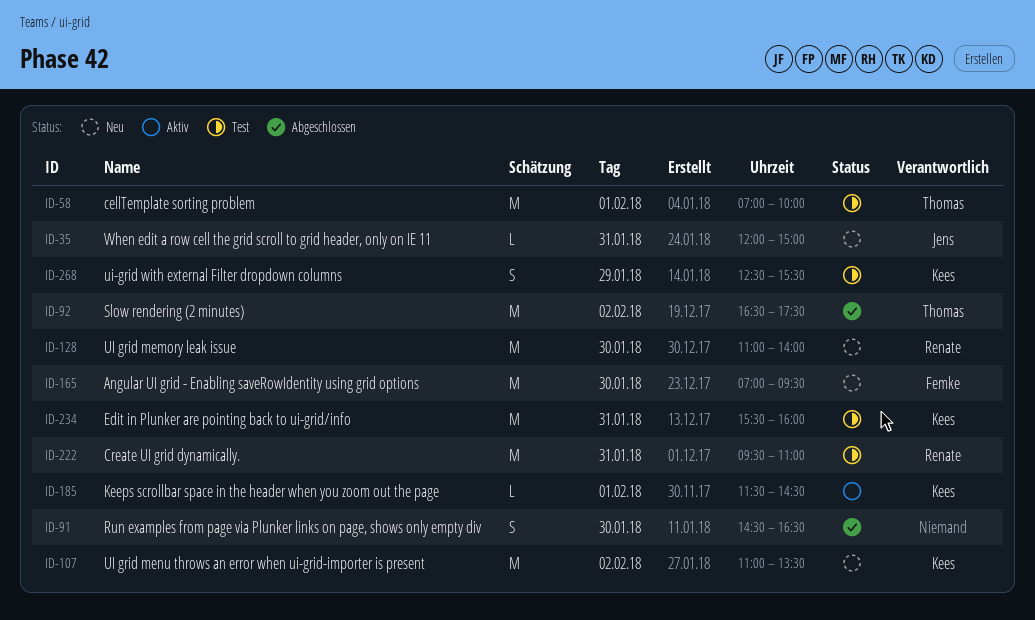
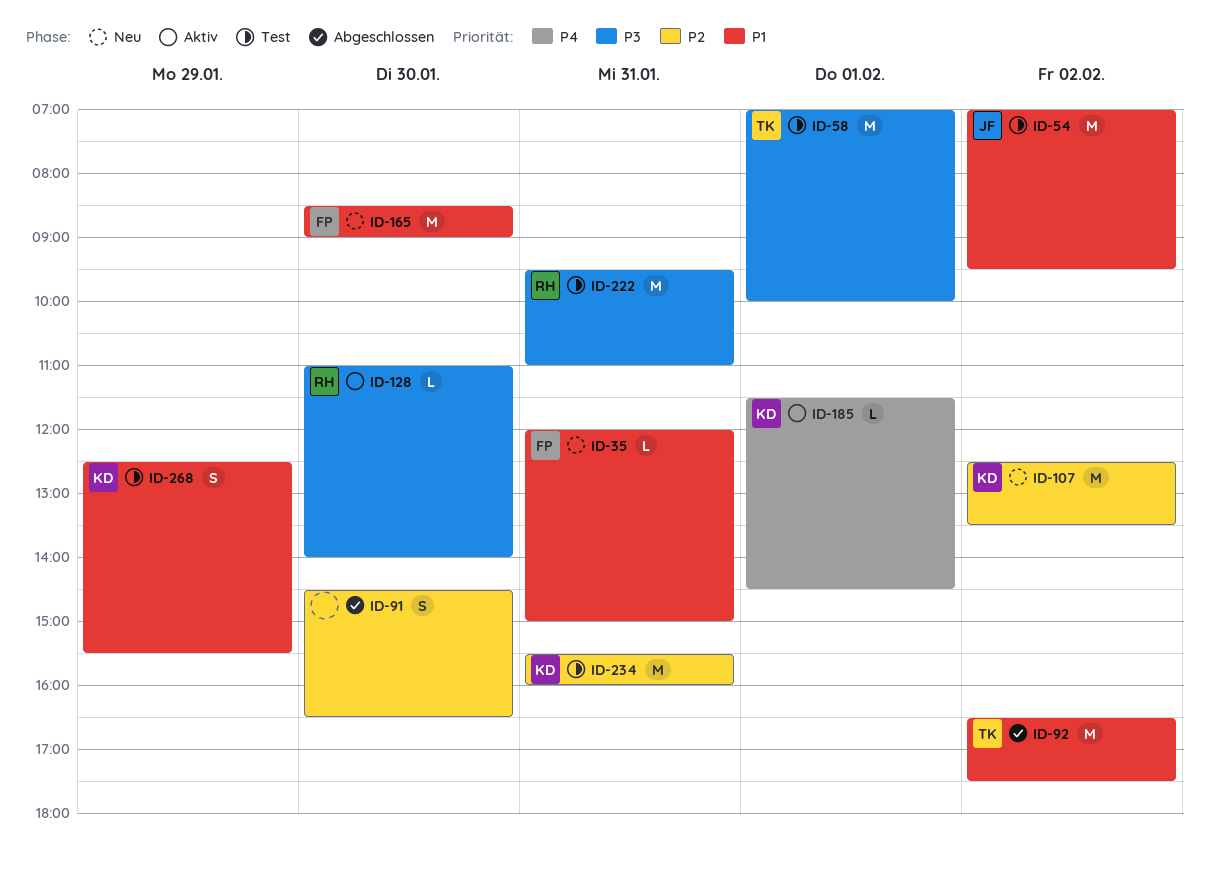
ID-35, owner: Jens -> Femke
ID-54: none -> present
ID-107, begins: 11:00 -> 12:30
ID-128, status: Neu -> Aktiv
ID-128, estimate: M -> L
ID-165, begins: 07:00 -> 08:30
ID-165, ends: 09:30 -> 09:00

